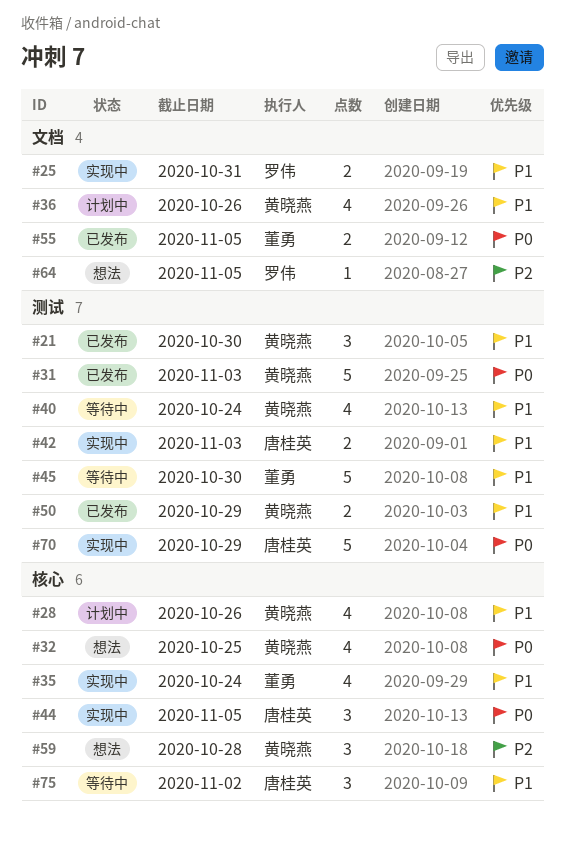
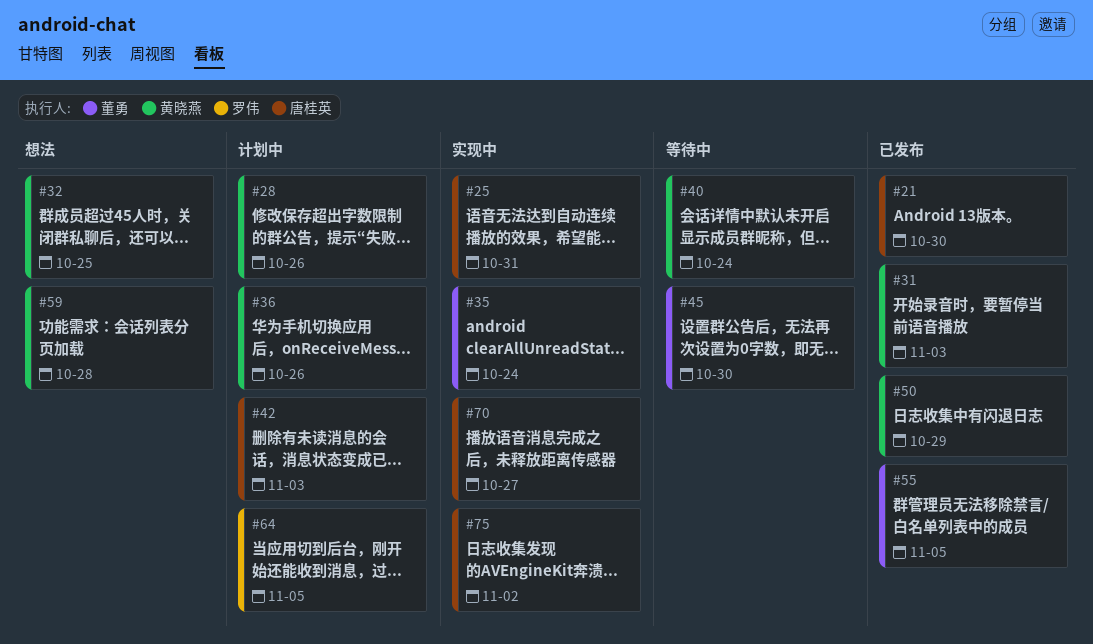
#21, owner: 黄晓燕 -> 唐桂英
#25, owner: 罗伟 -> 唐桂英
#42, status: 实现中 -> 计划中
#44: present -> none
#64, status: 想法 -> 计划中
#70, due: Oct 29 -> Oct 27
#75, status: 等待中 -> 实现中

